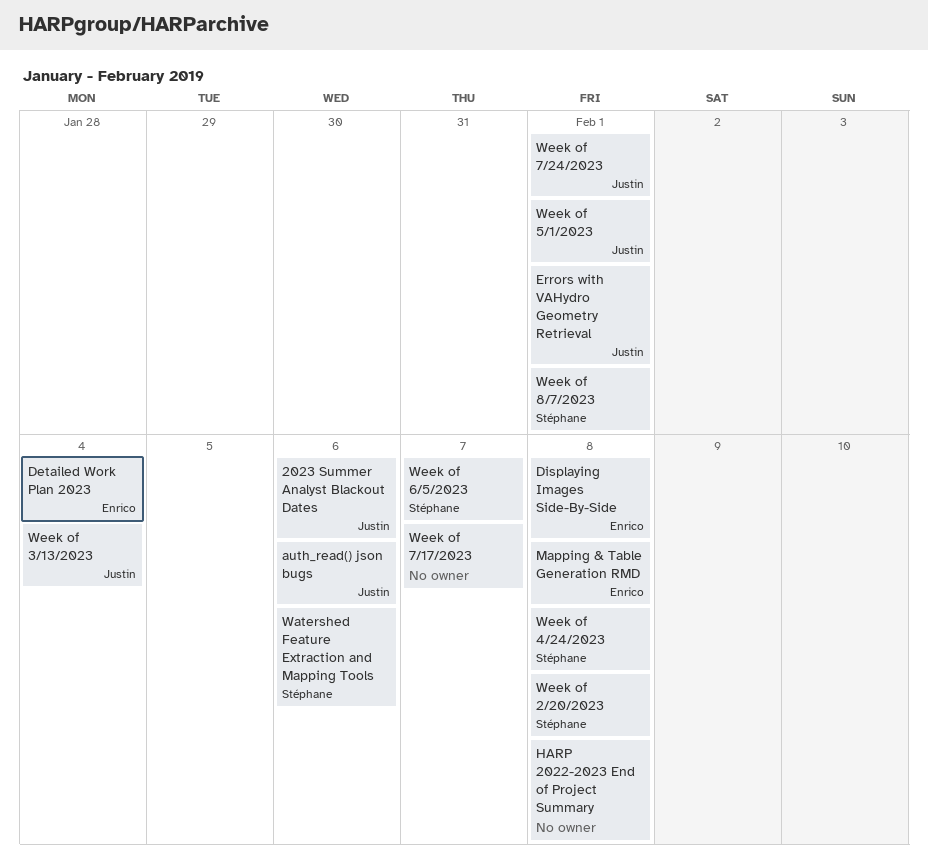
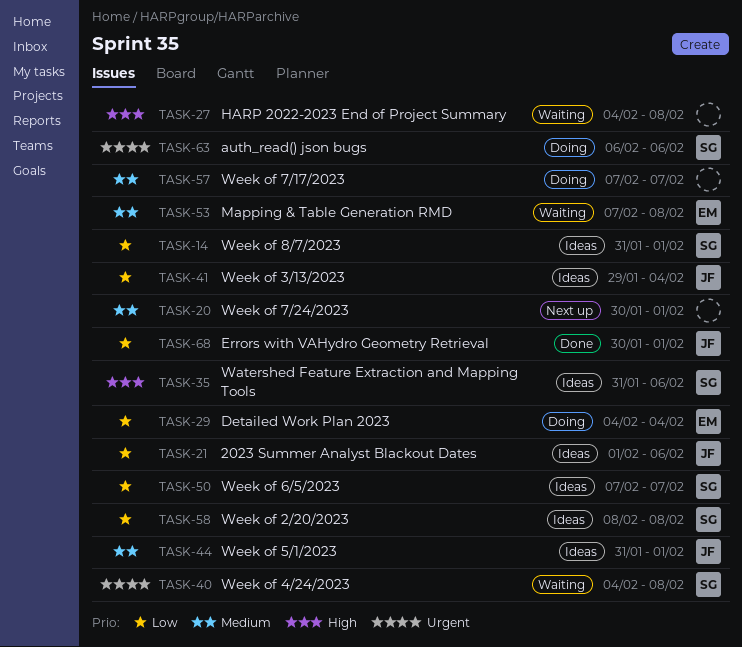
auth_read() json bugs, owner: Justin -> Stéphane
Displaying Images Side-By-Side: present -> none
Week of 7/24/2023, owner: Justin -> none

